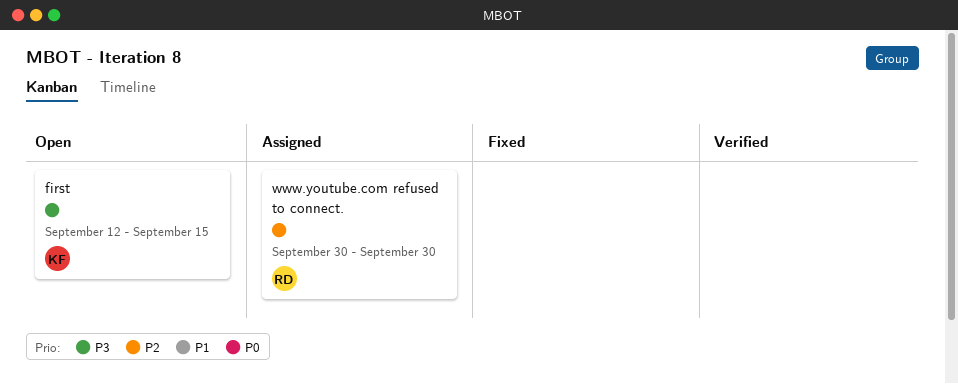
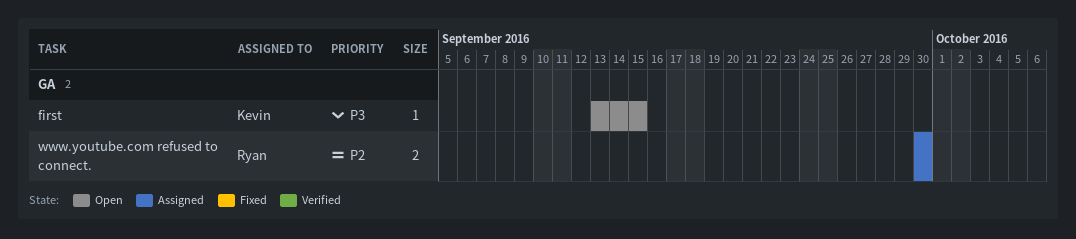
first, start: Sep 12 -> Sep 13

